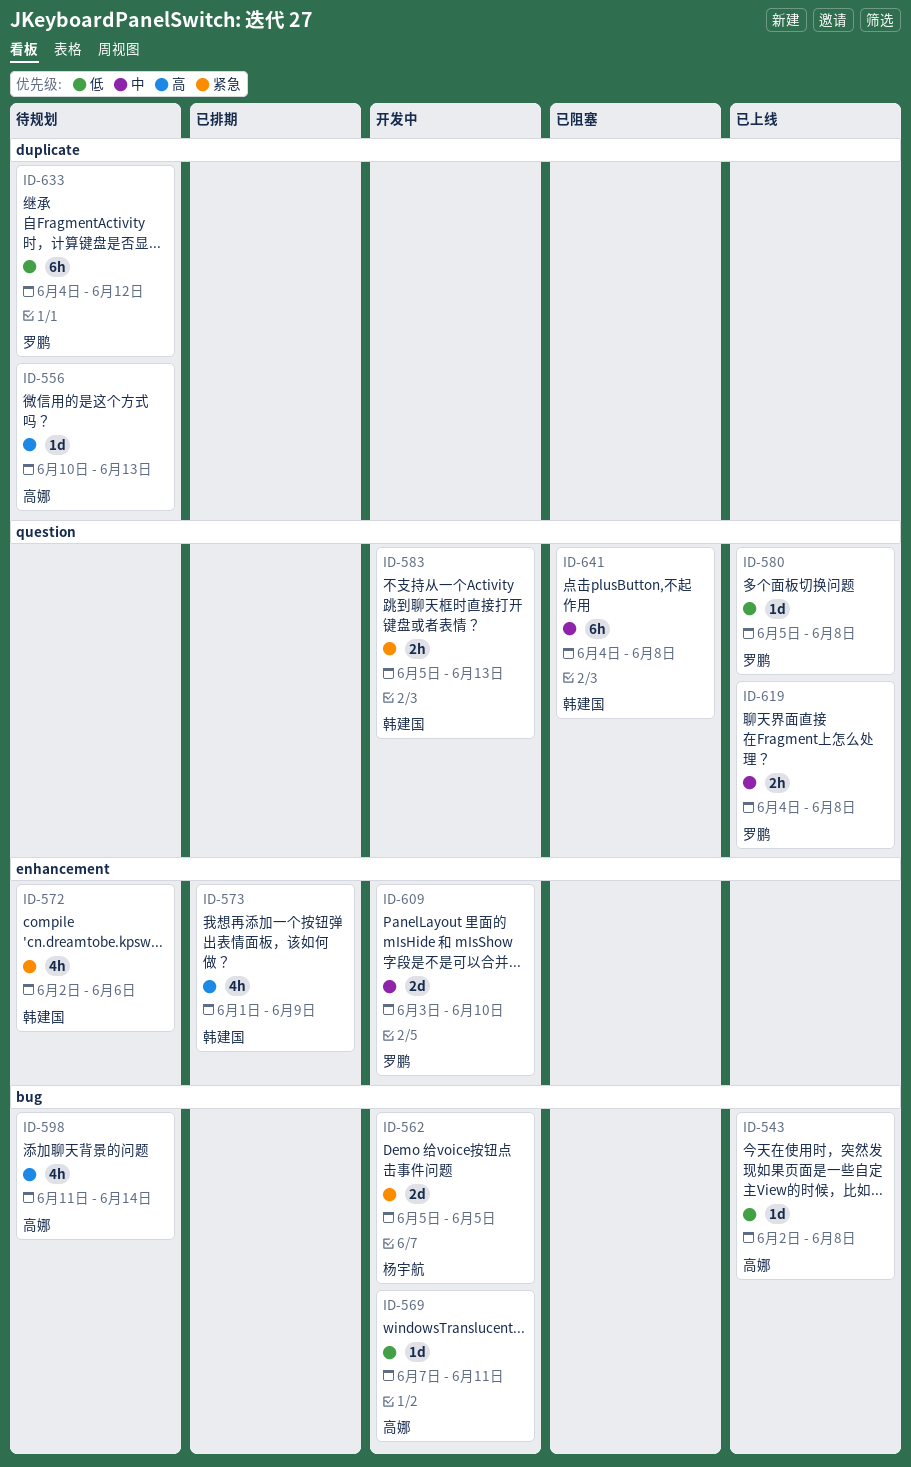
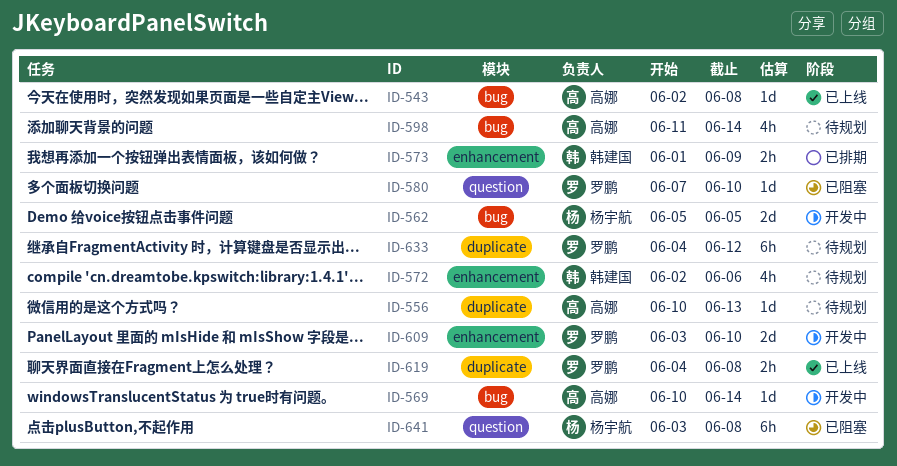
ID-569, start: Jun 7 -> Jun 10
ID-569, due: Jun 11 -> Jun 14
ID-573, estimate: 4h -> 2h
ID-580, status: 已上线 -> 已阻塞
ID-580, start: Jun 5 -> Jun 7
ID-580, due: Jun 8 -> Jun 10
ID-583: present -> none
ID-619, label: question -> duplicate
ID-641, owner: 韩建国 -> 杨宇航
ID-641, start: Jun 4 -> Jun 3

